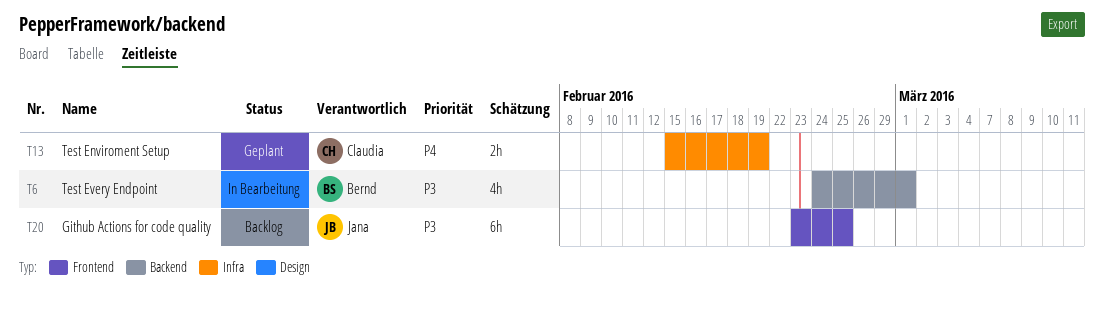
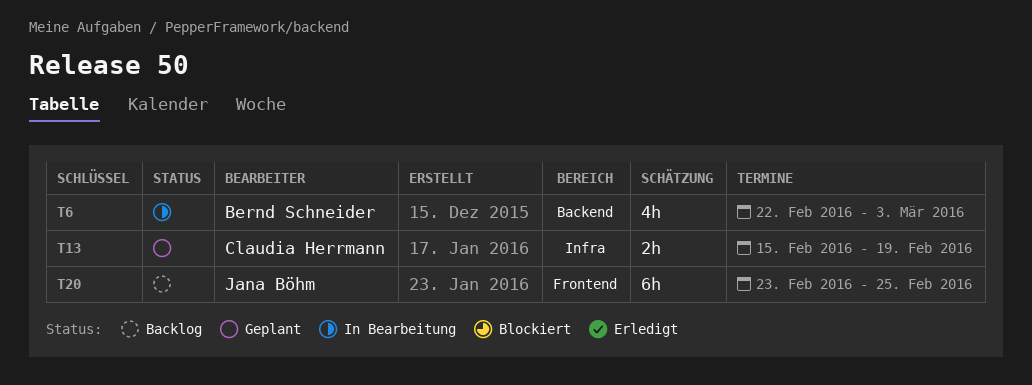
T6, start: Feb 24 -> Feb 22
T6, due: Mar 1 -> Mar 3

